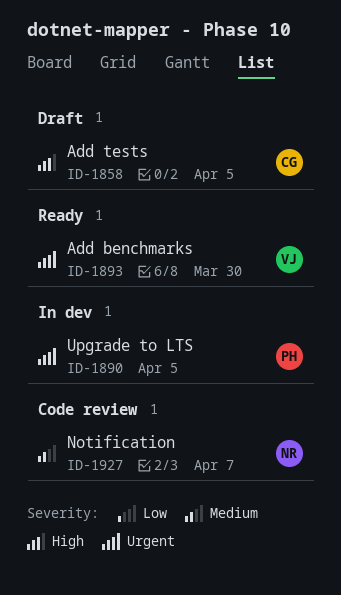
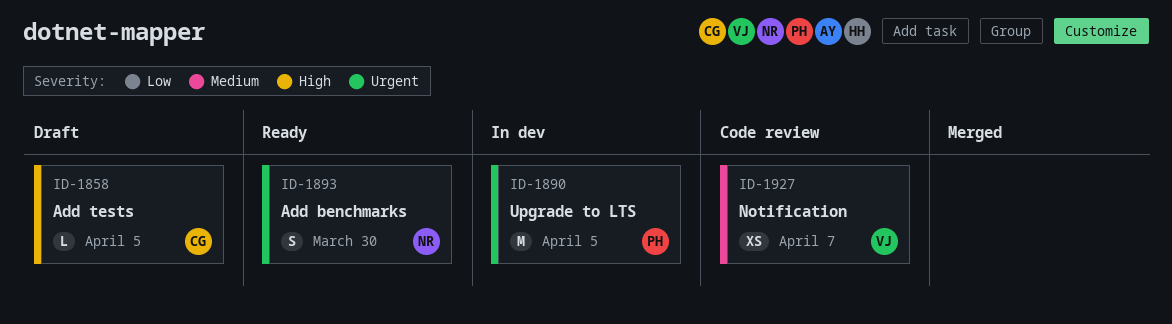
ID-1893, owner: VJ -> NR
ID-1927, owner: NR -> VJ

